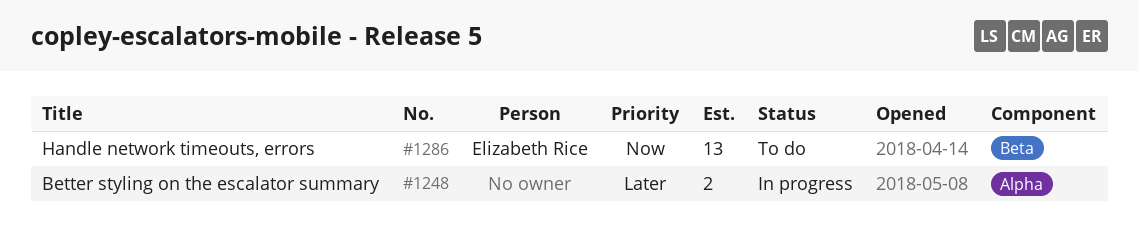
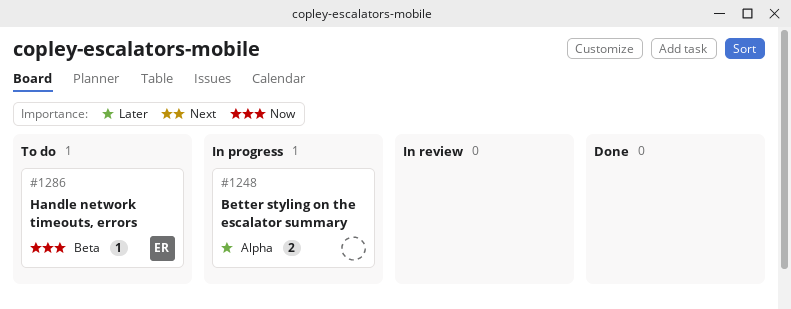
#1286, estimate: 13 -> 1

